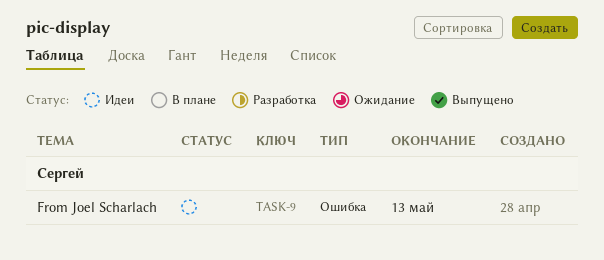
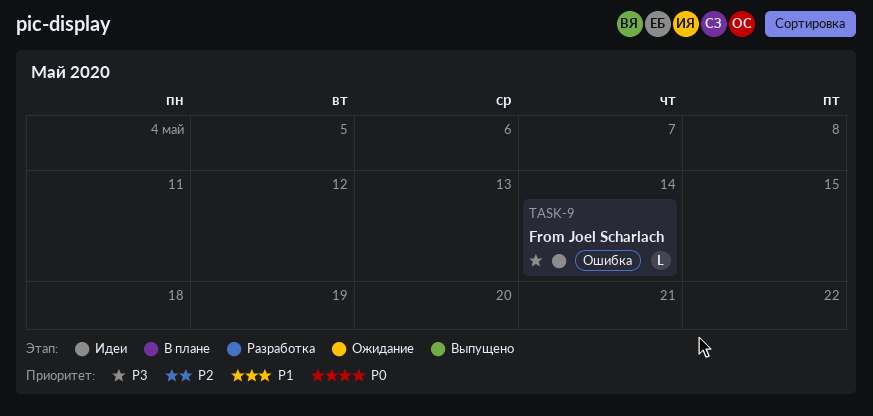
TASK-9, due: May 13 -> May 14

